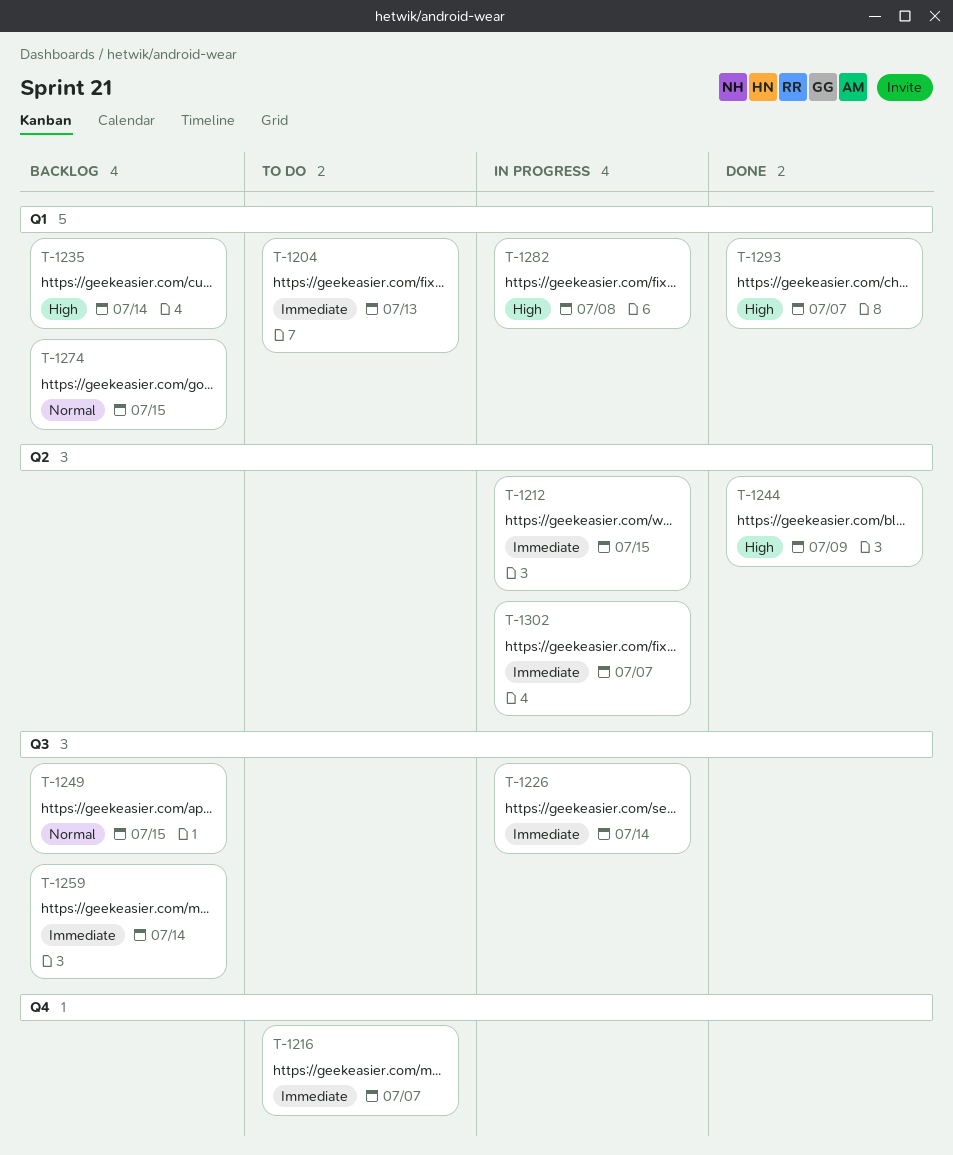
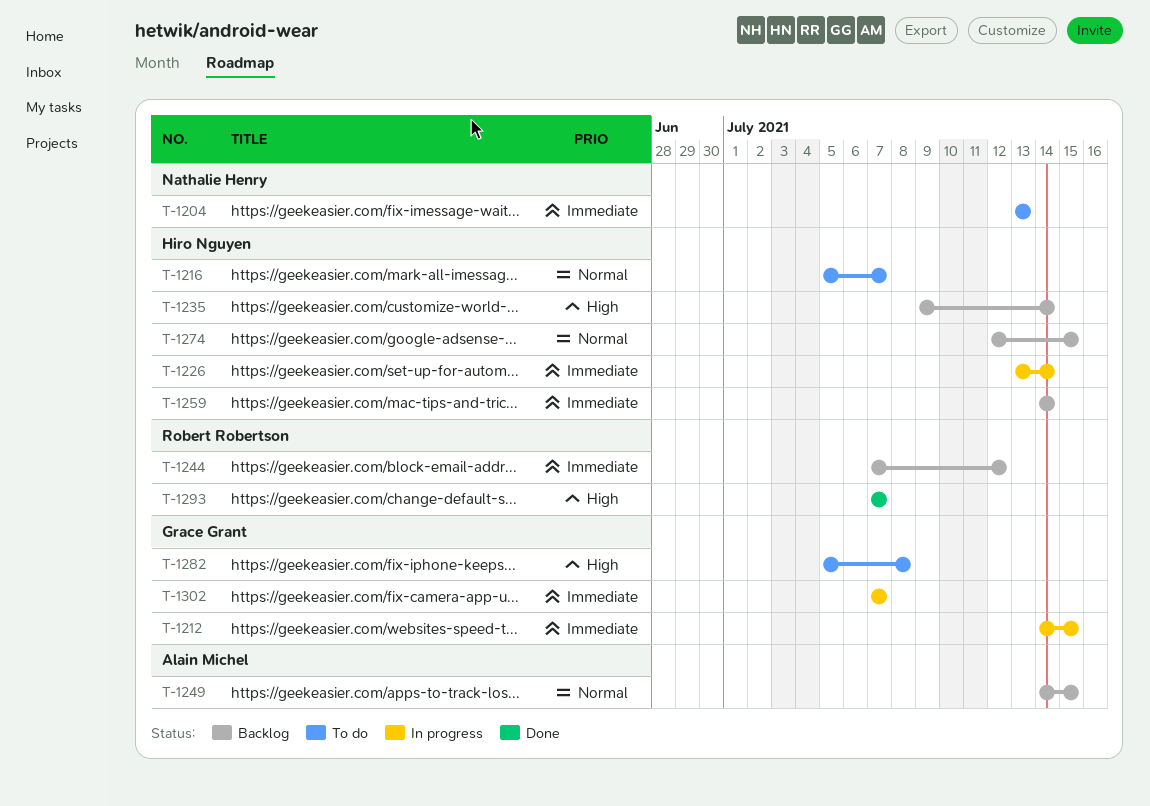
T-1216, priority: Immediate -> Normal
T-1244, status: Done -> Backlog
T-1244, priority: High -> Immediate
T-1244, due: Jul 9 -> Jul 12
T-1282, status: In progress -> To do

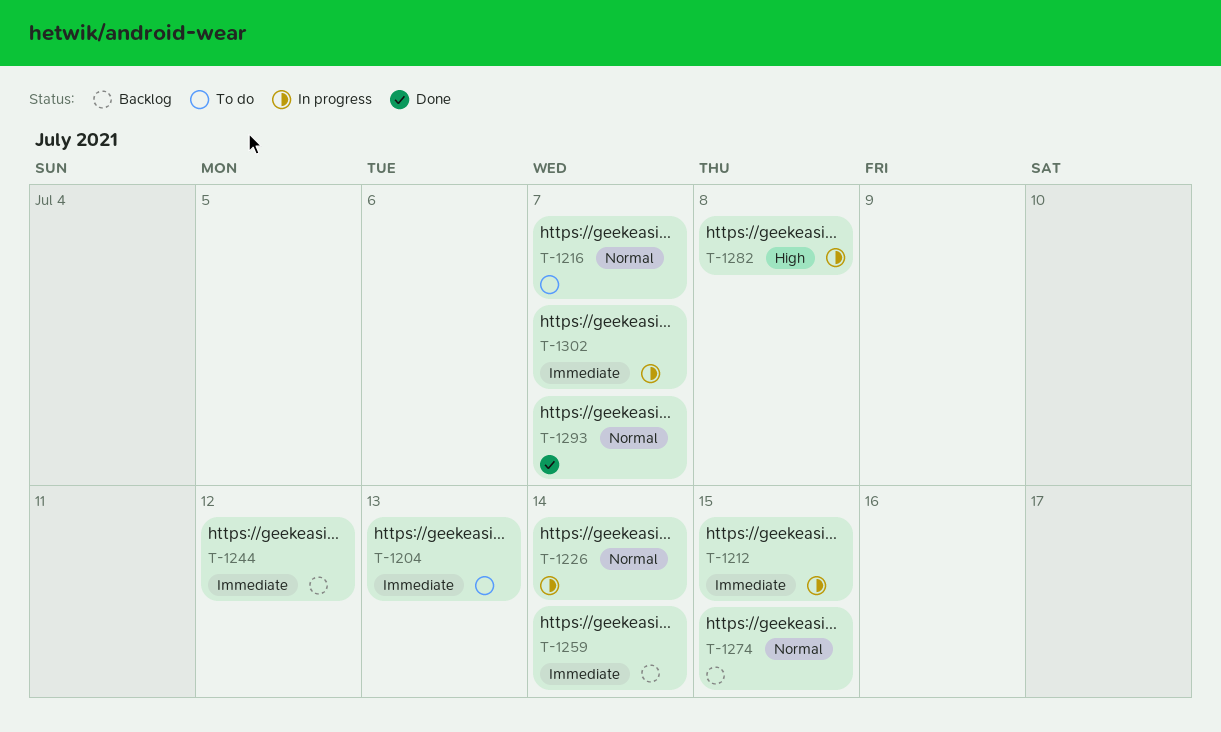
T-1226, priority: Immediate -> Normal
T-1235: present -> none
T-1249: present -> none
T-1282, status: To do -> In progress
T-1293, priority: High -> Normal

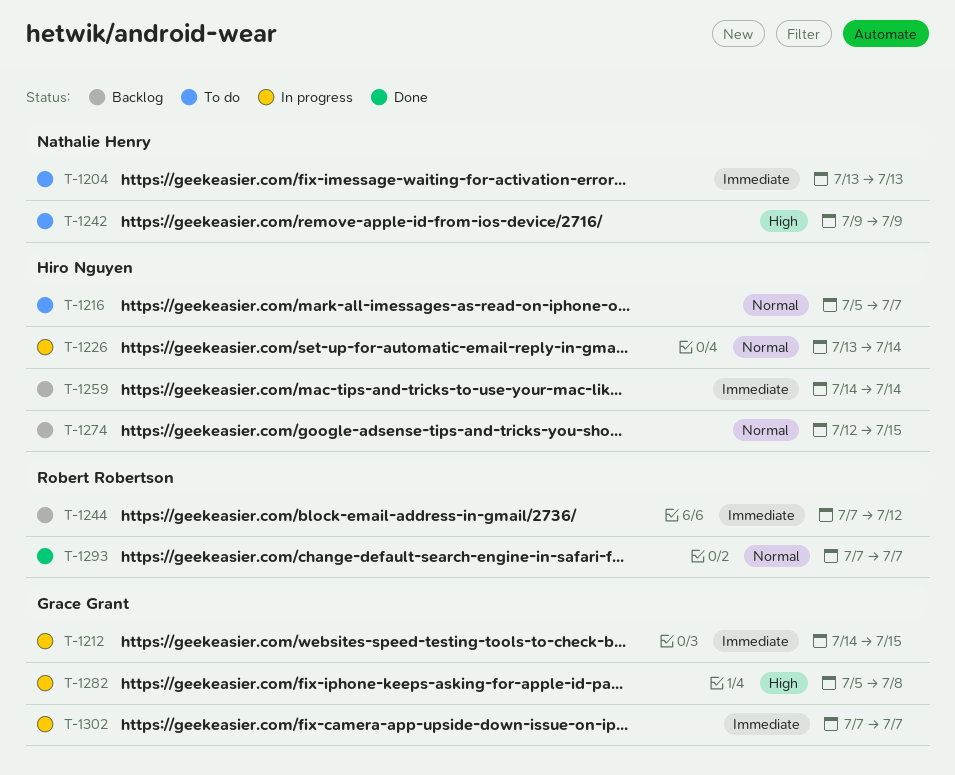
T-1242: none -> present

